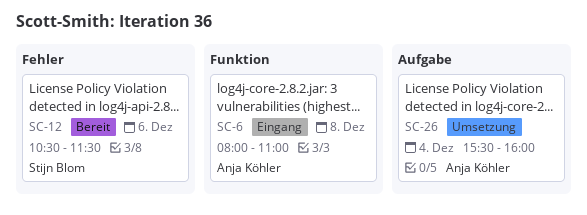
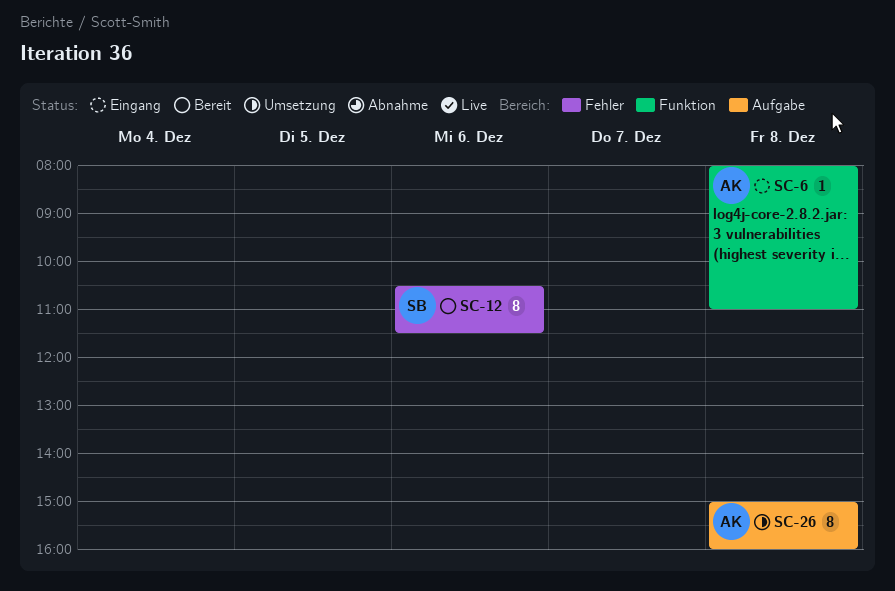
SC-26, day: Dec 4 -> Dec 8
SC-26, begins: 15:30 -> 15:00

